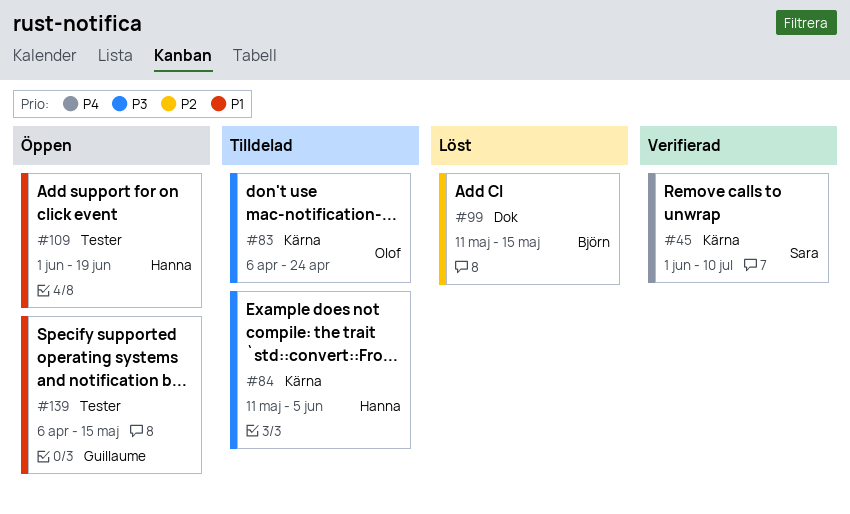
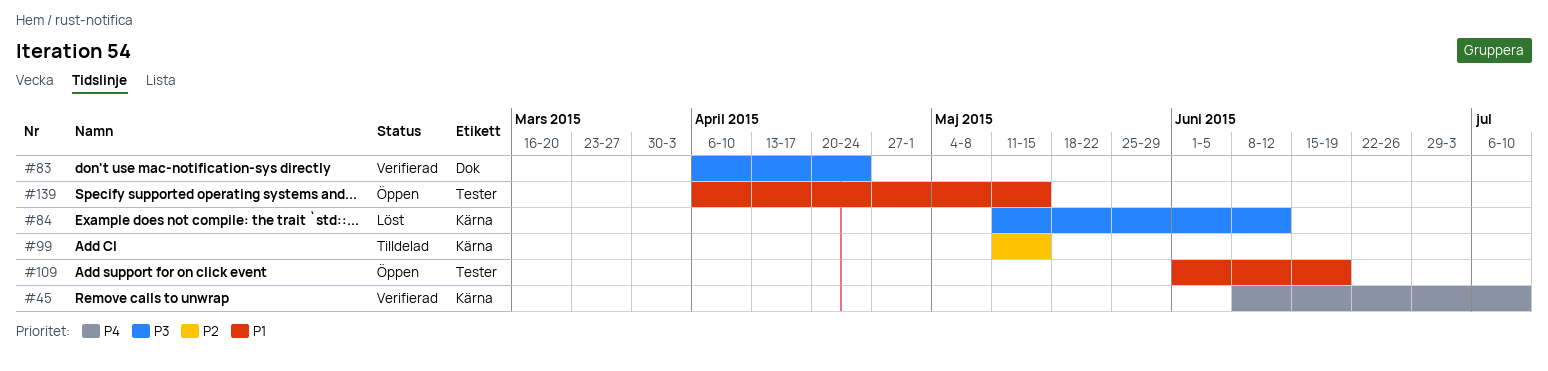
#45, start: Jun 1 -> Jun 8
#83, status: Tilldelad -> Verifierad
#83, label: Kärna -> Dok
#84, status: Tilldelad -> Löst
#84, due: Jun 5 -> Jun 12
#99, status: Löst -> Tilldelad
#99, label: Dok -> Kärna

